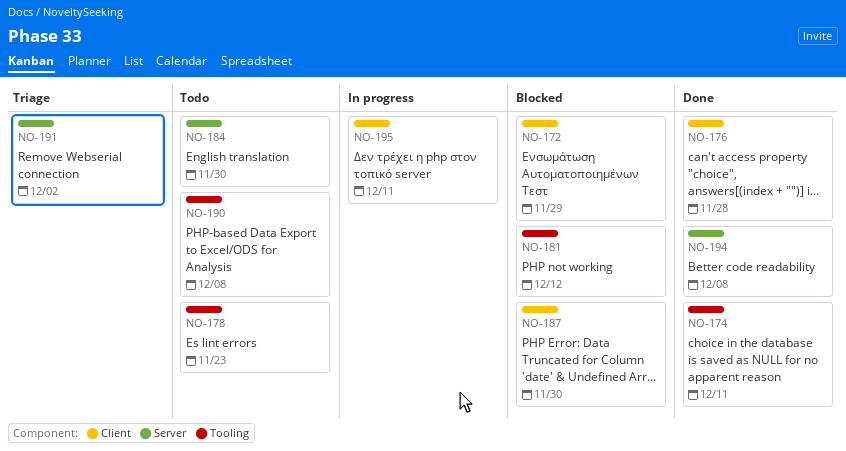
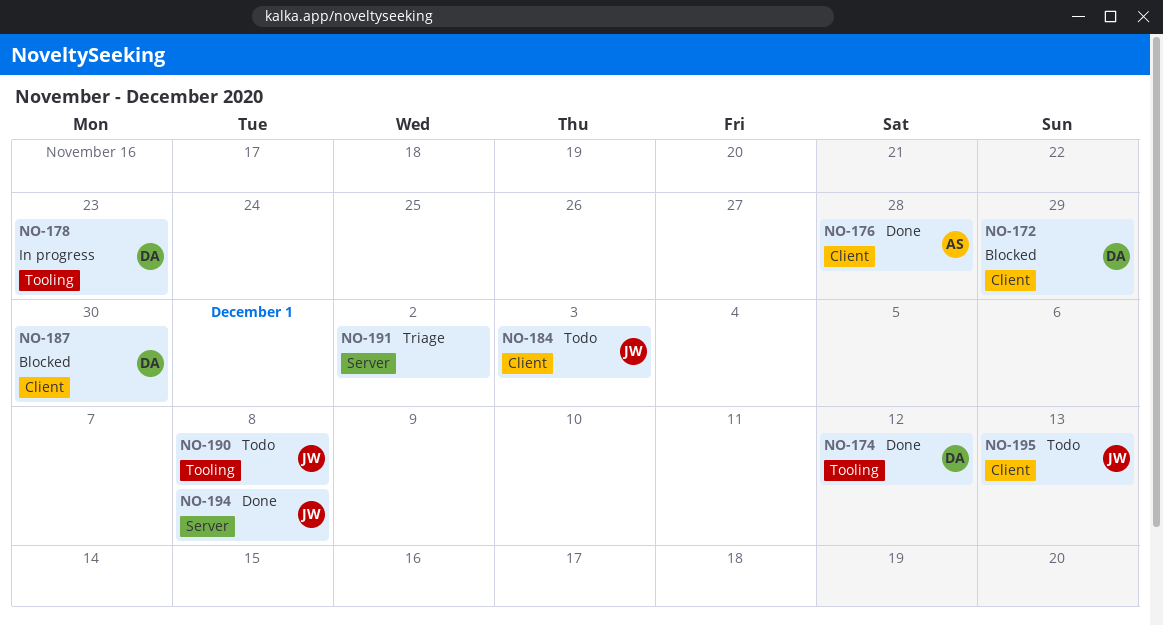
NO-174, due: Dec 11 -> Dec 12
NO-178, status: Todo -> In progress
NO-181: present -> none
NO-184, label: Server -> Client
NO-184, due: Nov 30 -> Dec 3
NO-195, status: In progress -> Todo
NO-195, due: Dec 11 -> Dec 13

